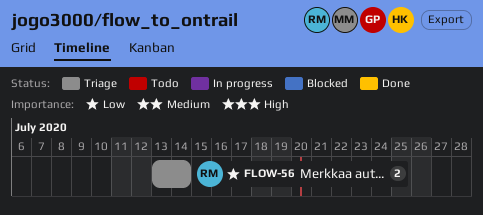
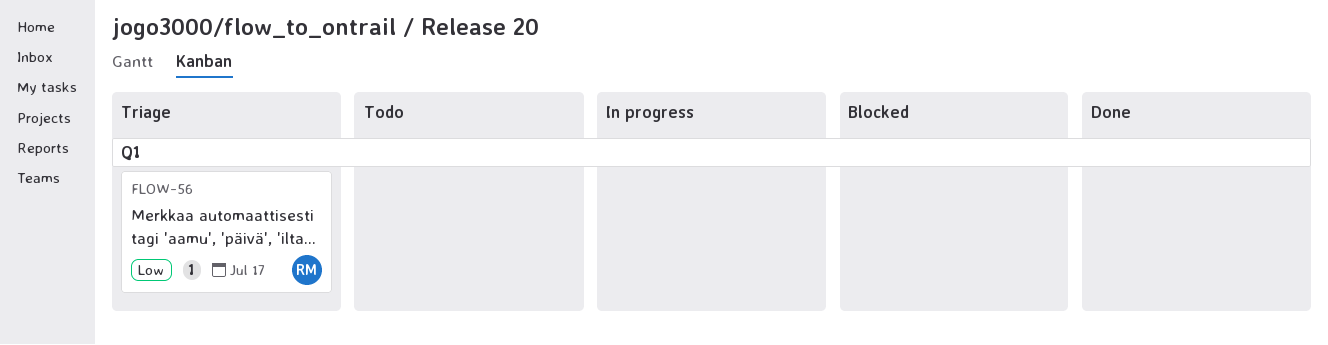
FLOW-56, estimate: 2 -> 1
FLOW-56, due: Jul 14 -> Jul 17

